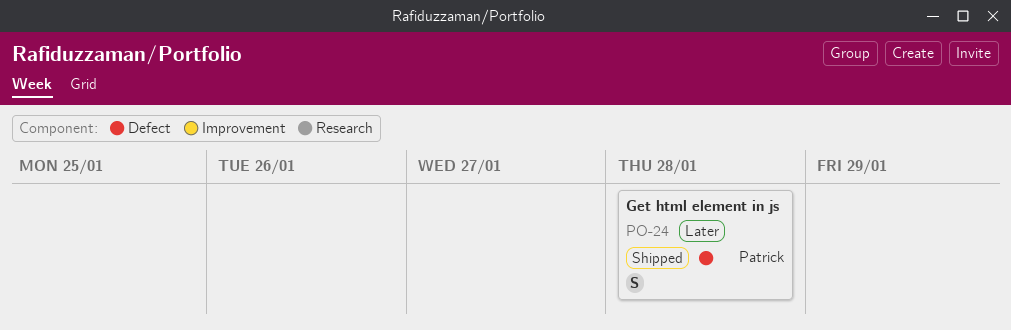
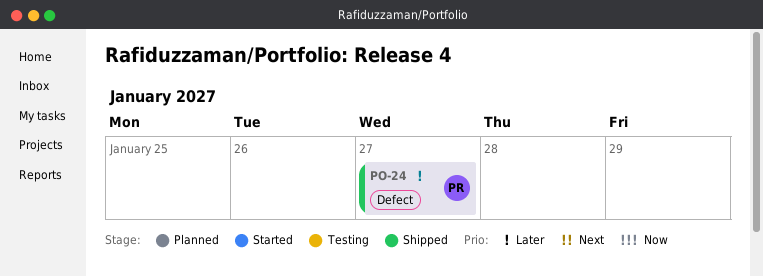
PO-24, due: Jan 28 -> Jan 27

